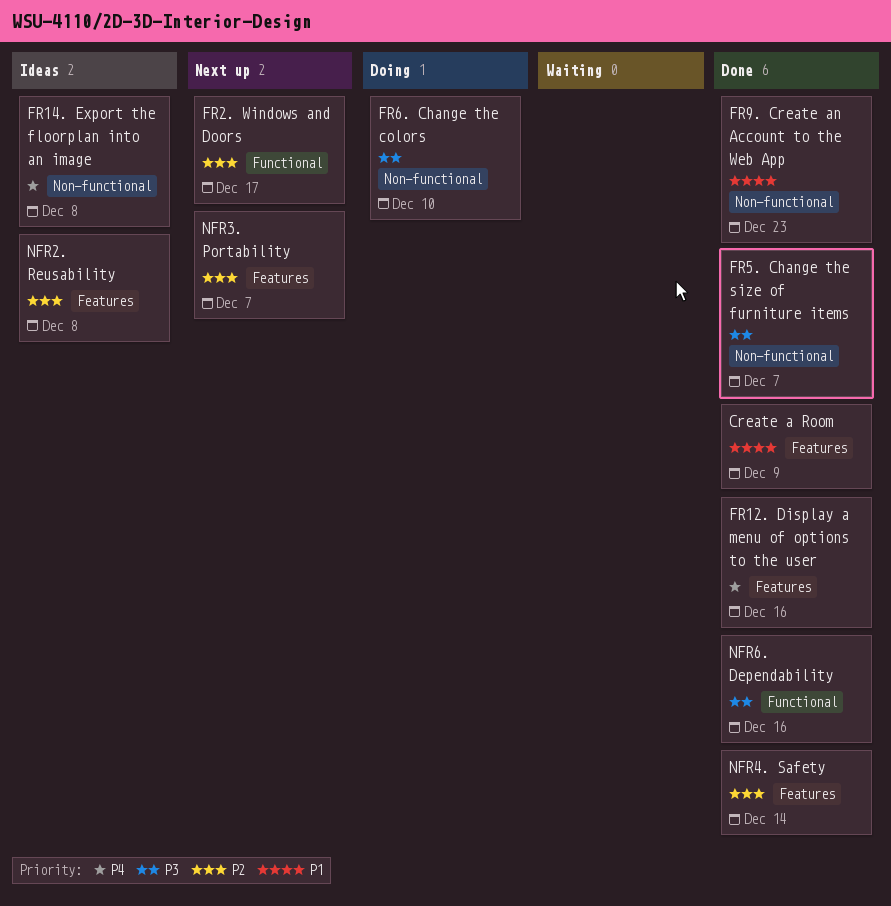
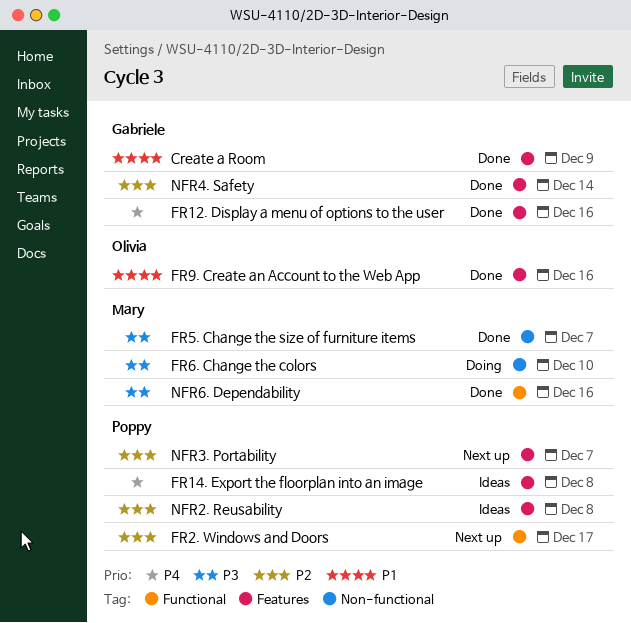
FR14. Export the floorplan into an image, label: Non-functional -> Features
FR9. Create an Account to the Web App, label: Non-functional -> Features
FR9. Create an Account to the Web App, due: Dec 23 -> Dec 16

